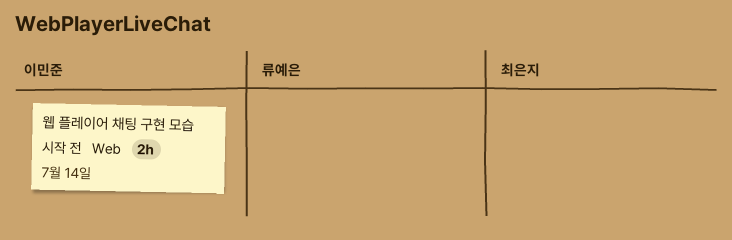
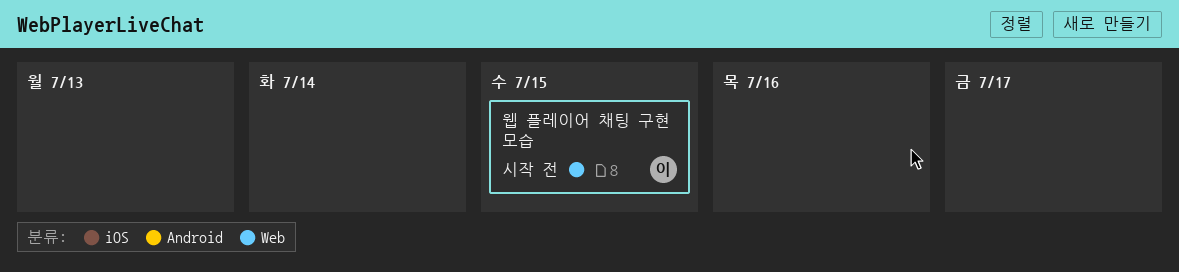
웹 플레이어 채팅 구현 모습, due: Jul 14 -> Jul 15

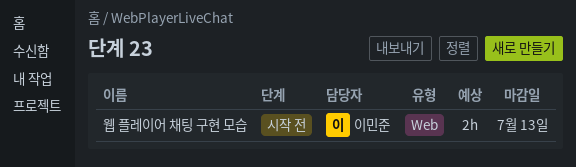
웹 플레이어 채팅 구현 모습, due: Jul 15 -> Jul 13

